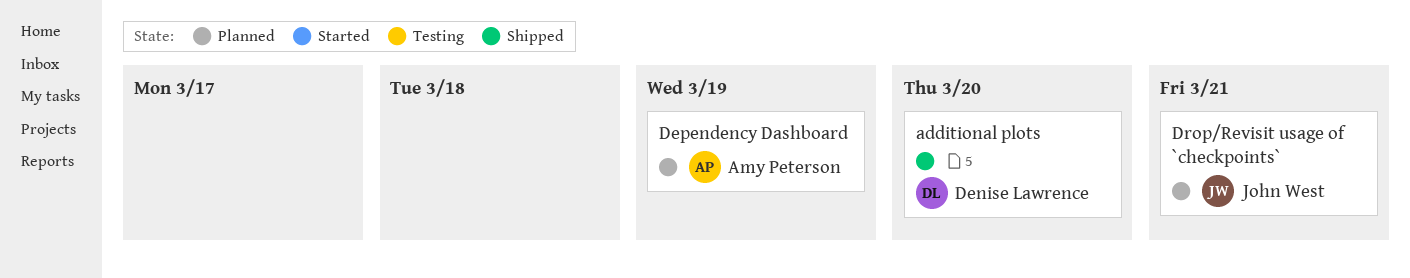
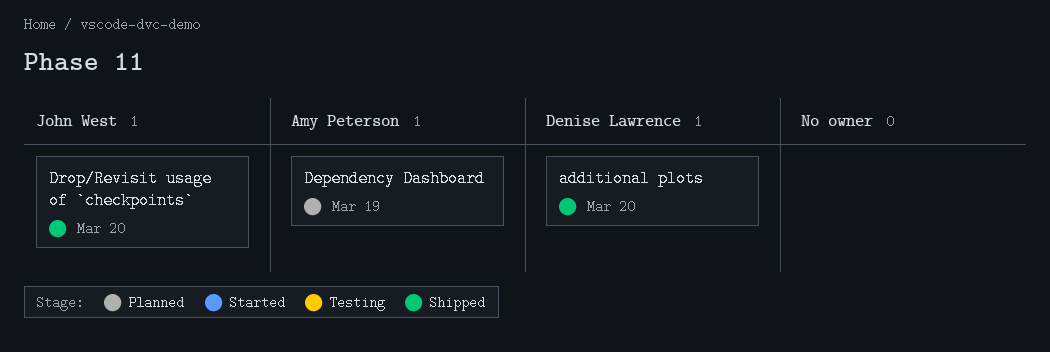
Drop/Revisit usage of `checkpoints`, status: Planned -> Shipped
Drop/Revisit usage of `checkpoints`, due: Mar 21 -> Mar 20

